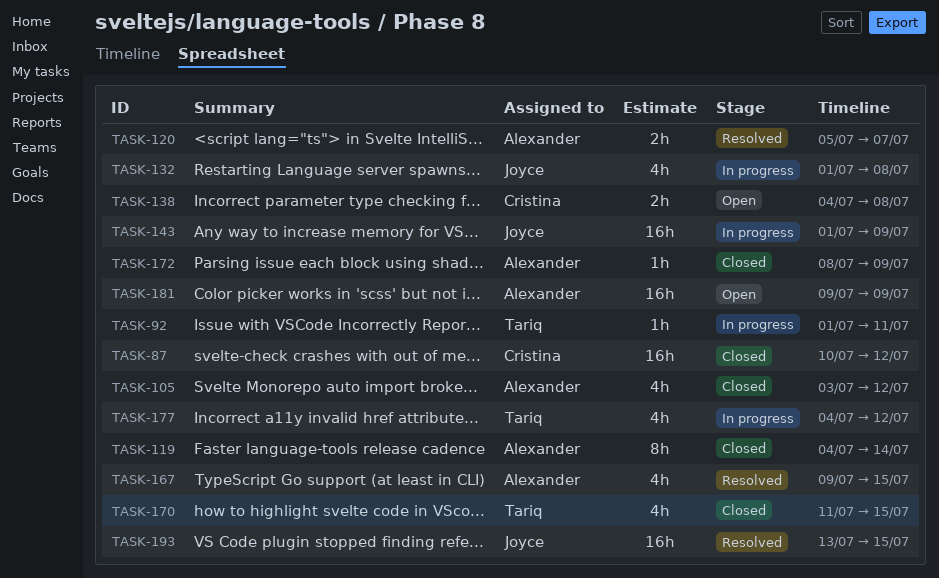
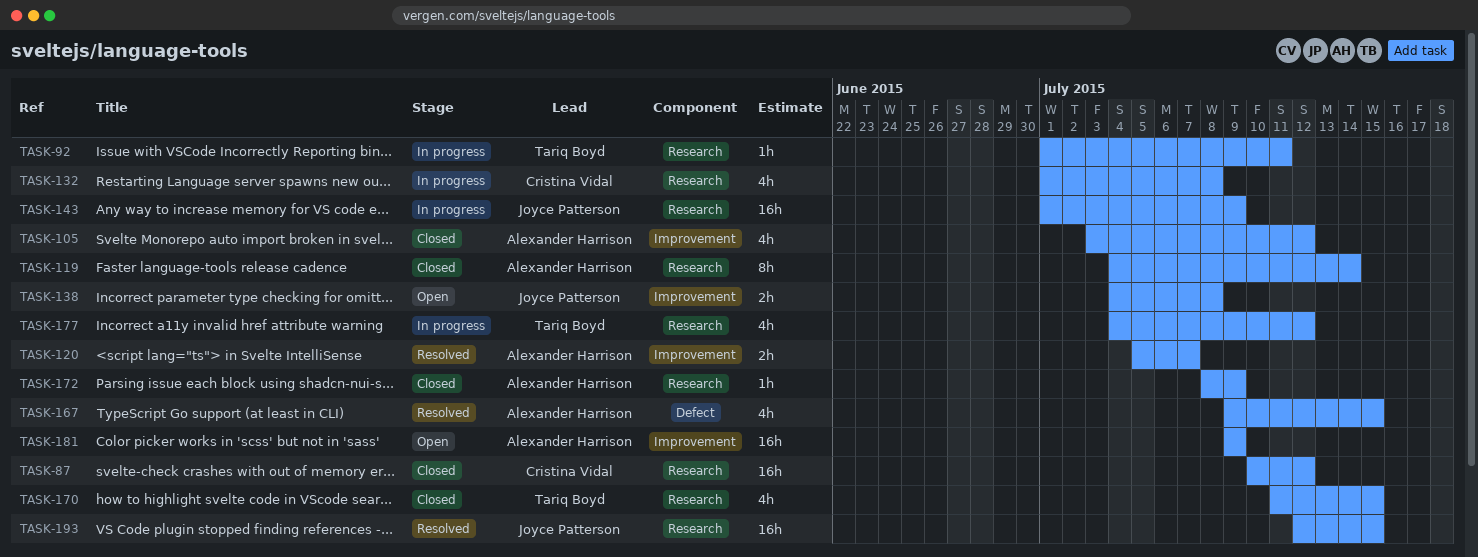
TASK-132, owner: Joyce Patterson -> Cristina Vidal
TASK-138, owner: Cristina Vidal -> Joyce Patterson
TASK-193, start: Jul 13 -> Jul 12

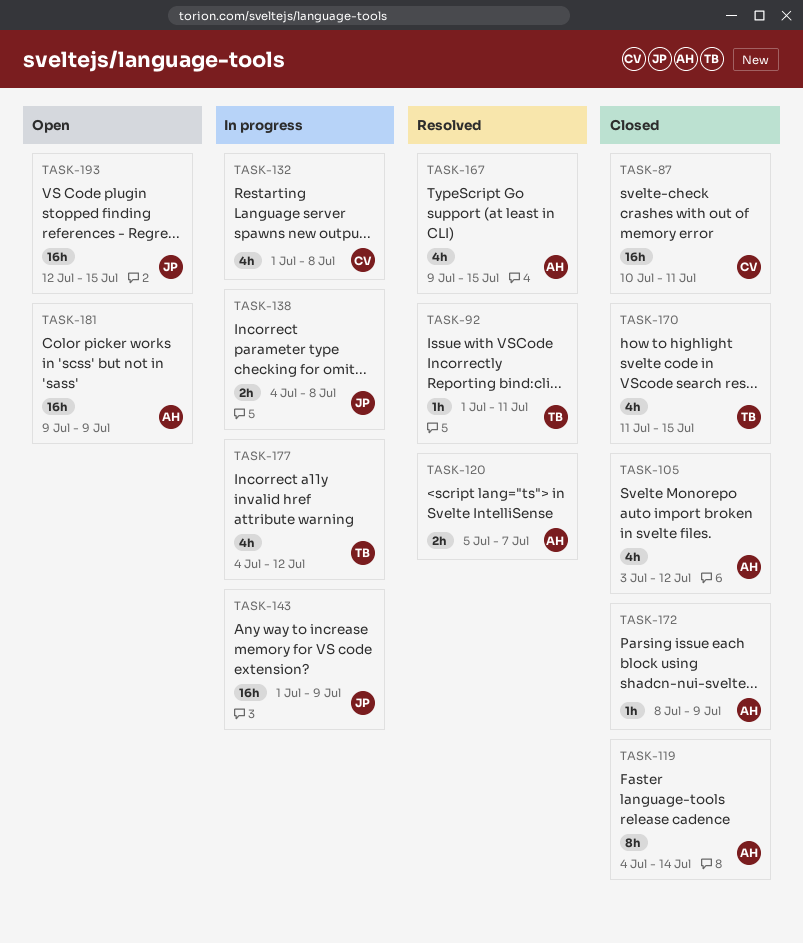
TASK-87, due: Jul 12 -> Jul 11
TASK-92, status: In progress -> Resolved
TASK-138, status: Open -> In progress
TASK-193, status: Resolved -> Open

